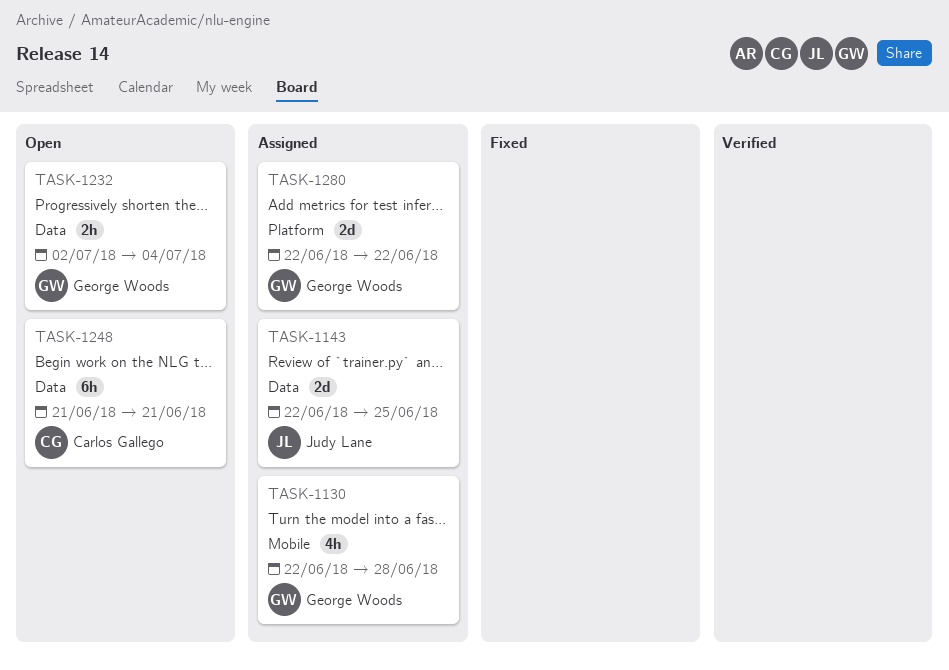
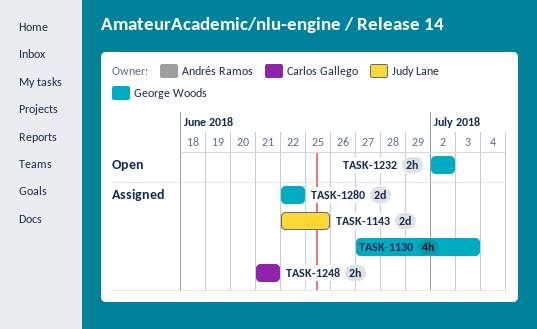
TASK-1130, start: Jun 22 -> Jun 27
TASK-1130, due: Jun 28 -> Jul 3
TASK-1232, due: Jul 4 -> Jul 2
TASK-1248, status: Open -> Assigned
TASK-1248, estimate: 6h -> 2h

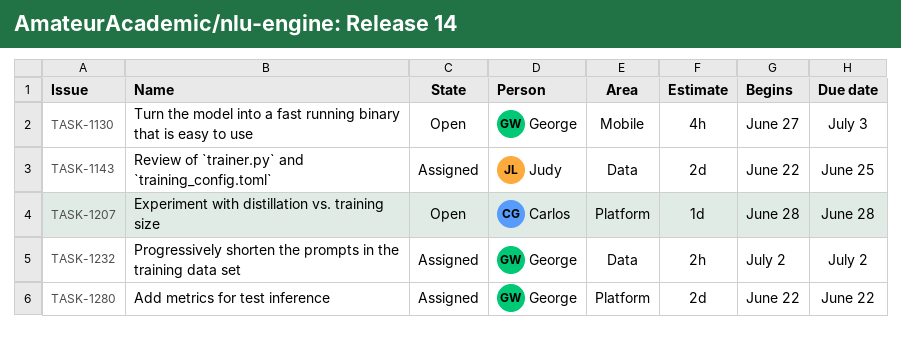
TASK-1130, status: Assigned -> Open
TASK-1207: none -> present
TASK-1232, status: Open -> Assigned
TASK-1248: present -> none

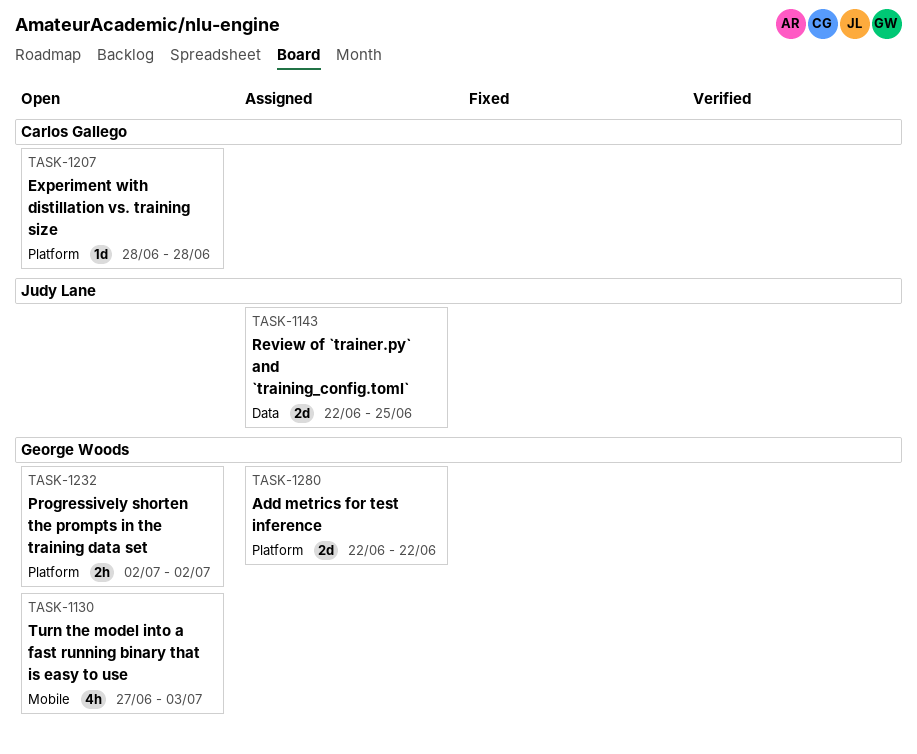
TASK-1232, status: Assigned -> Open
TASK-1232, label: Data -> Platform

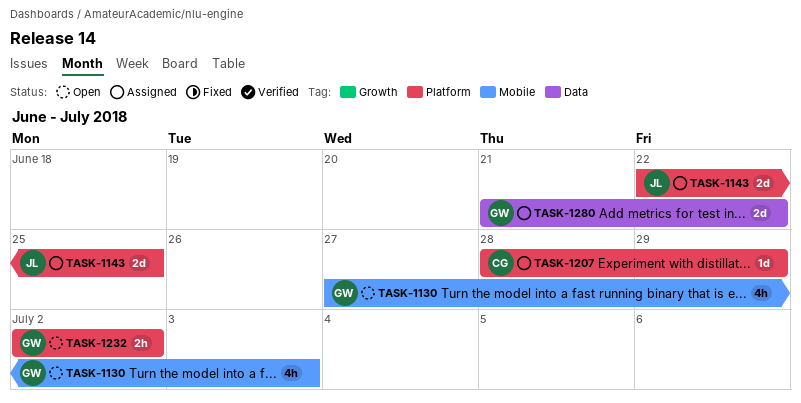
TASK-1143, label: Data -> Platform
TASK-1207, status: Open -> Assigned
TASK-1207, due: Jun 28 -> Jun 29
TASK-1280, label: Platform -> Data
TASK-1280, start: Jun 22 -> Jun 21

